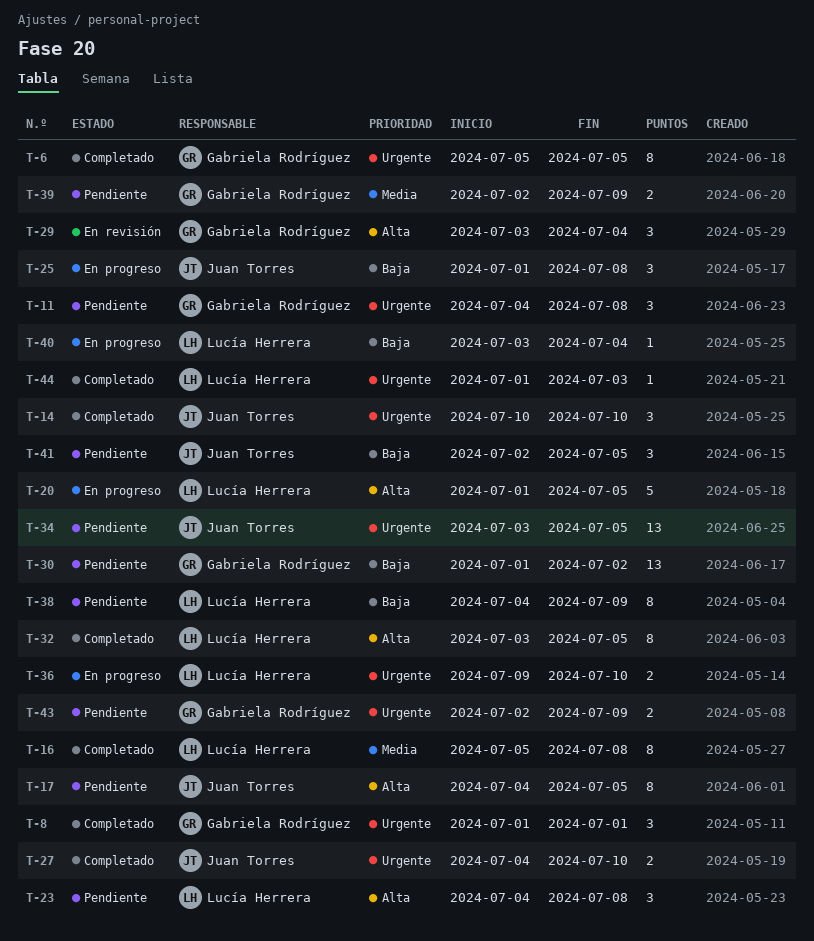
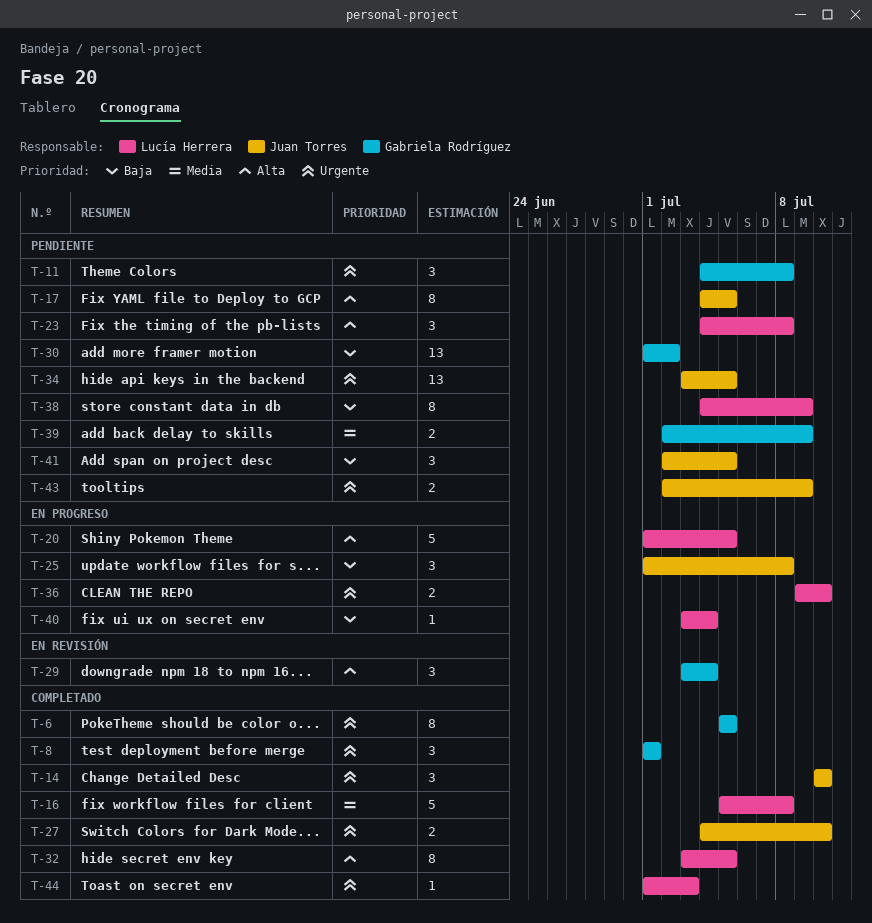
T-16, estimate: 8 -> 5
T-43, owner: Gabriela Rodríguez -> Juan Torres

